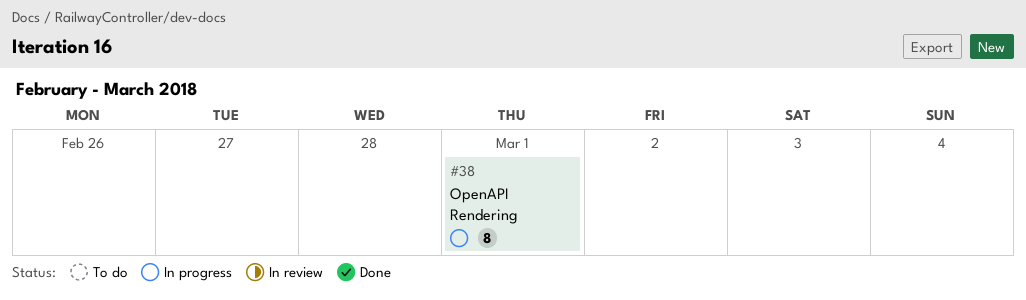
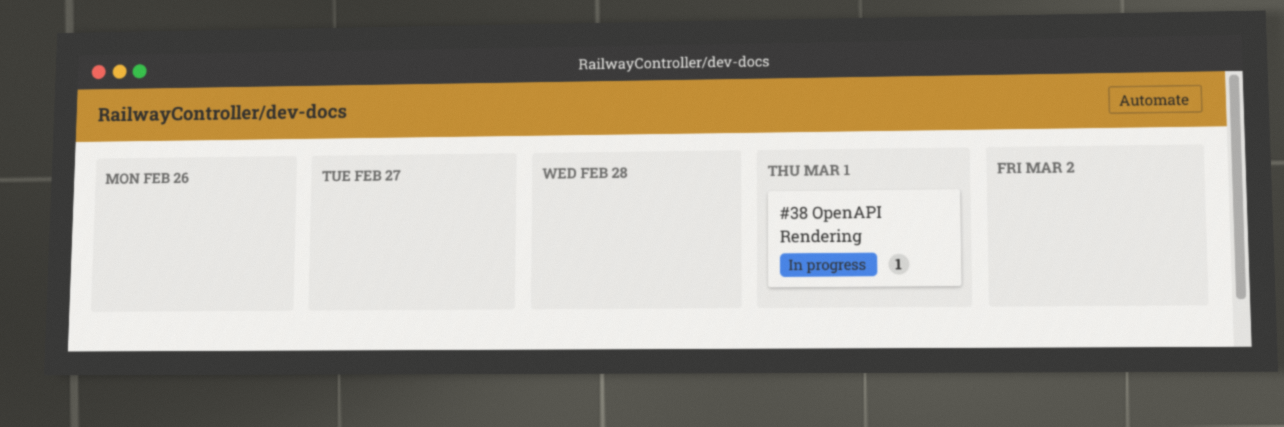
#38, estimate: 8 -> 1

